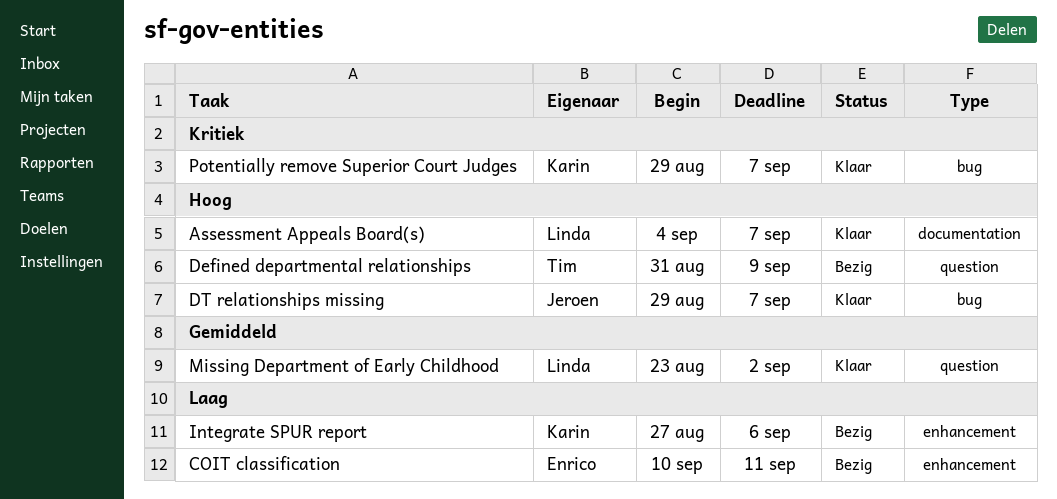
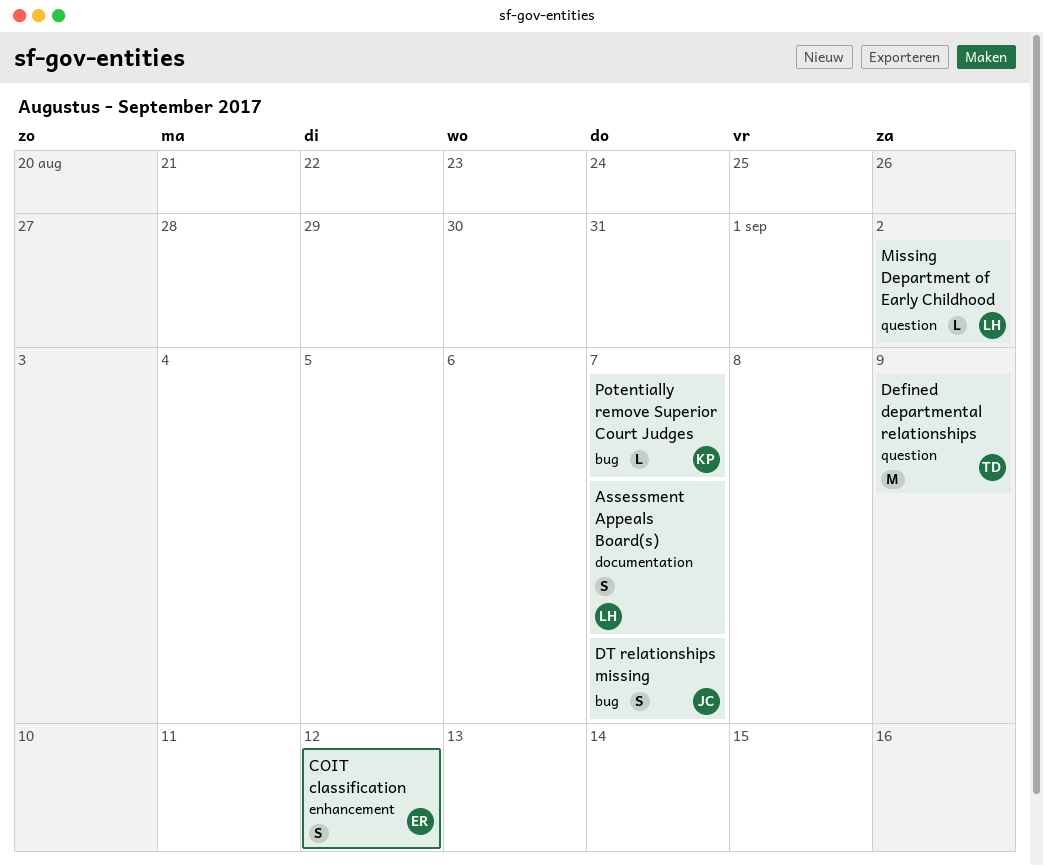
COIT classification, due: Sep 11 -> Sep 12
Integrate SPUR report: present -> none

